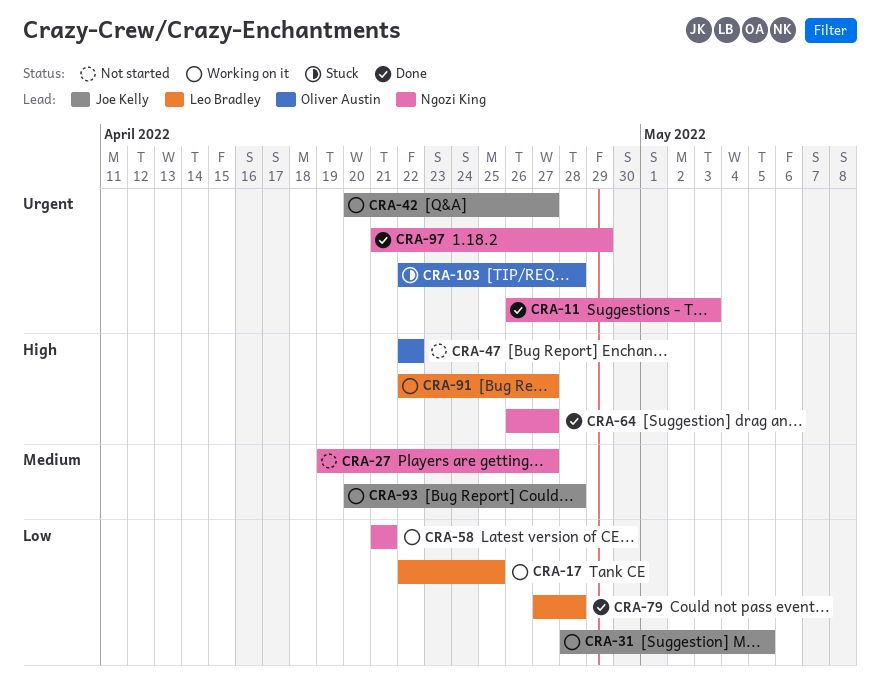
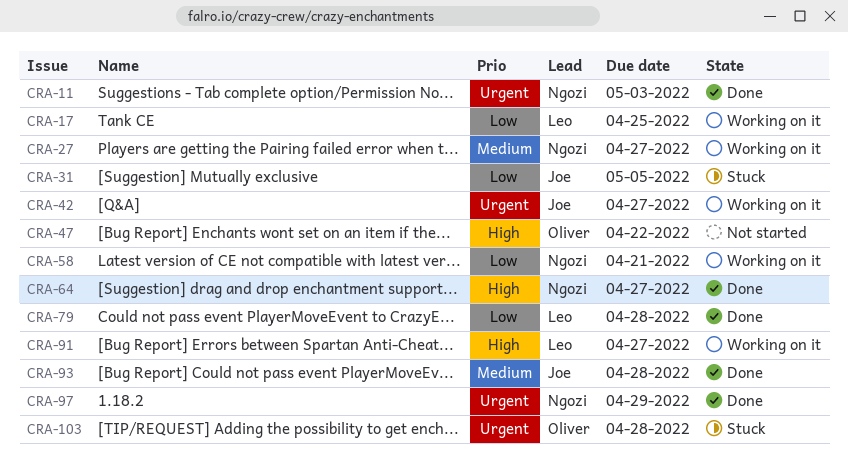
CRA-27, status: Not started -> Working on it
CRA-31, status: Working on it -> Stuck
CRA-93, status: Working on it -> Done

